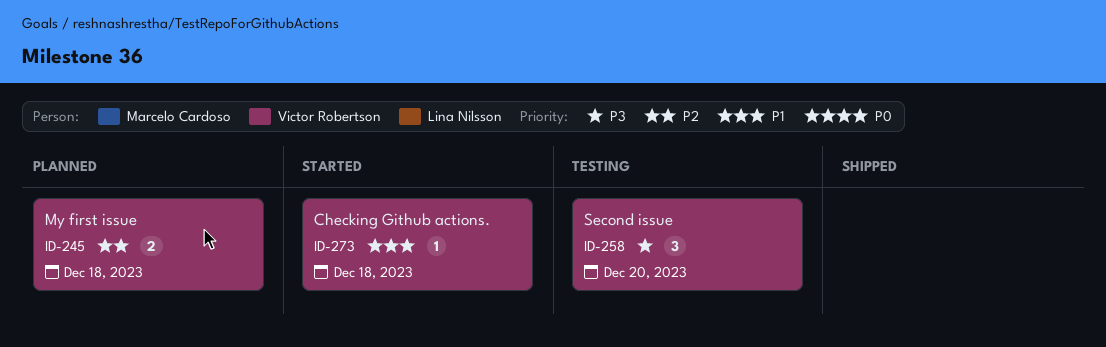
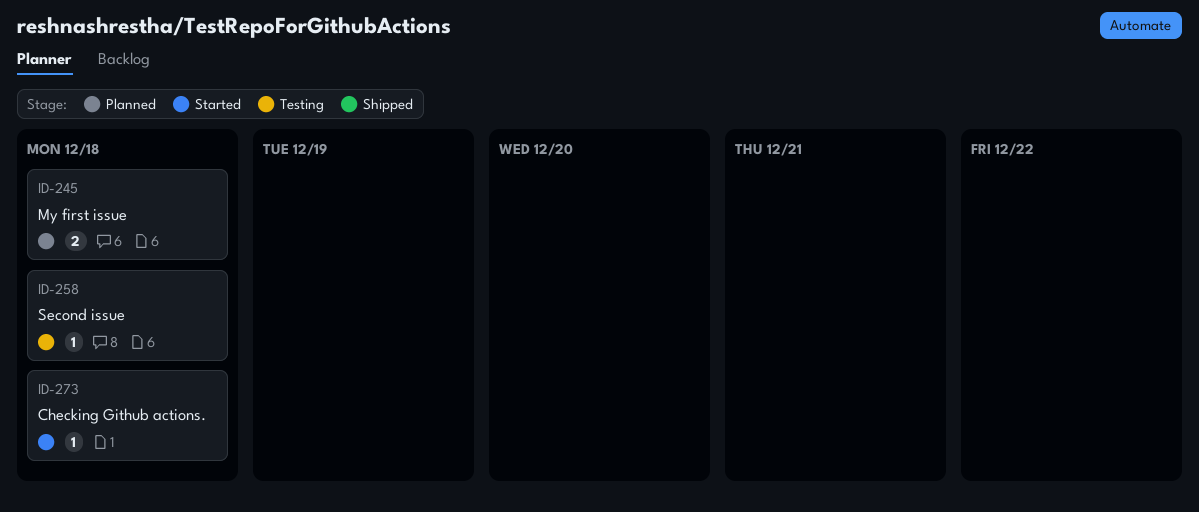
ID-258, estimate: 3 -> 1
ID-258, due: Dec 20 -> Dec 18

